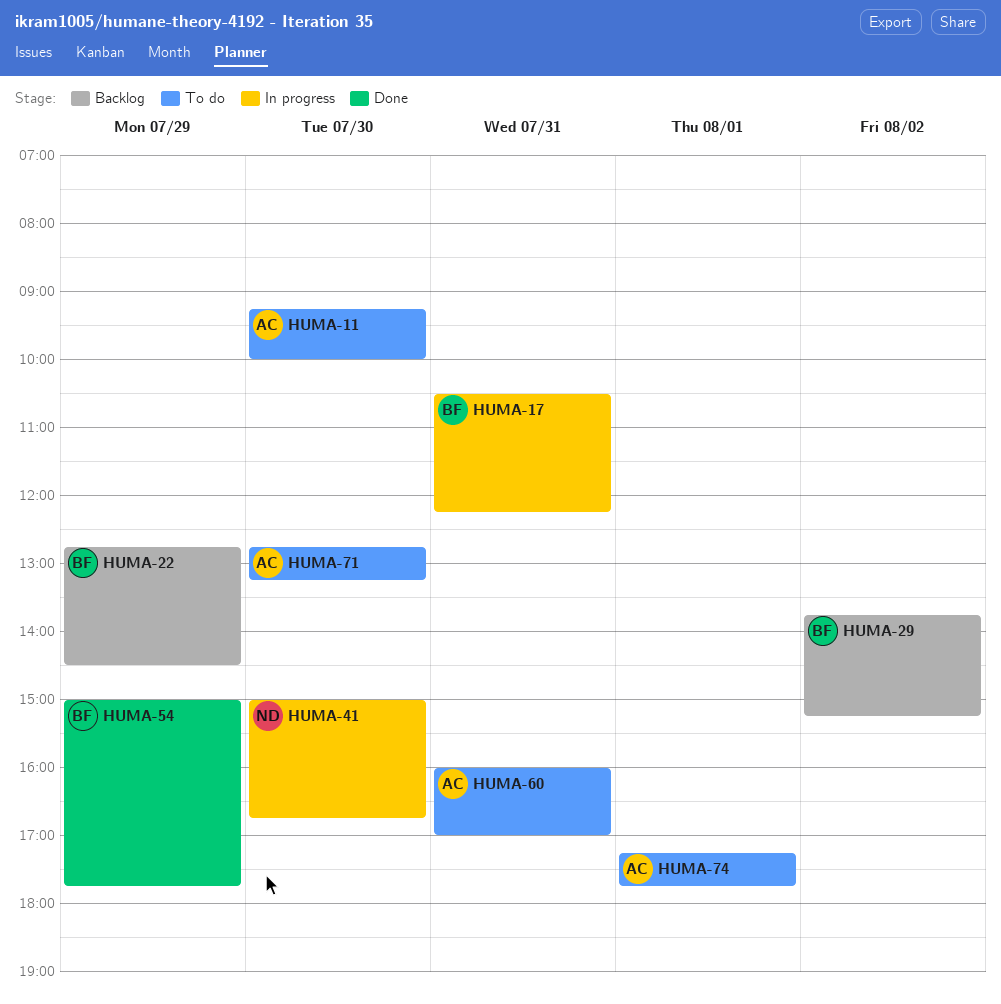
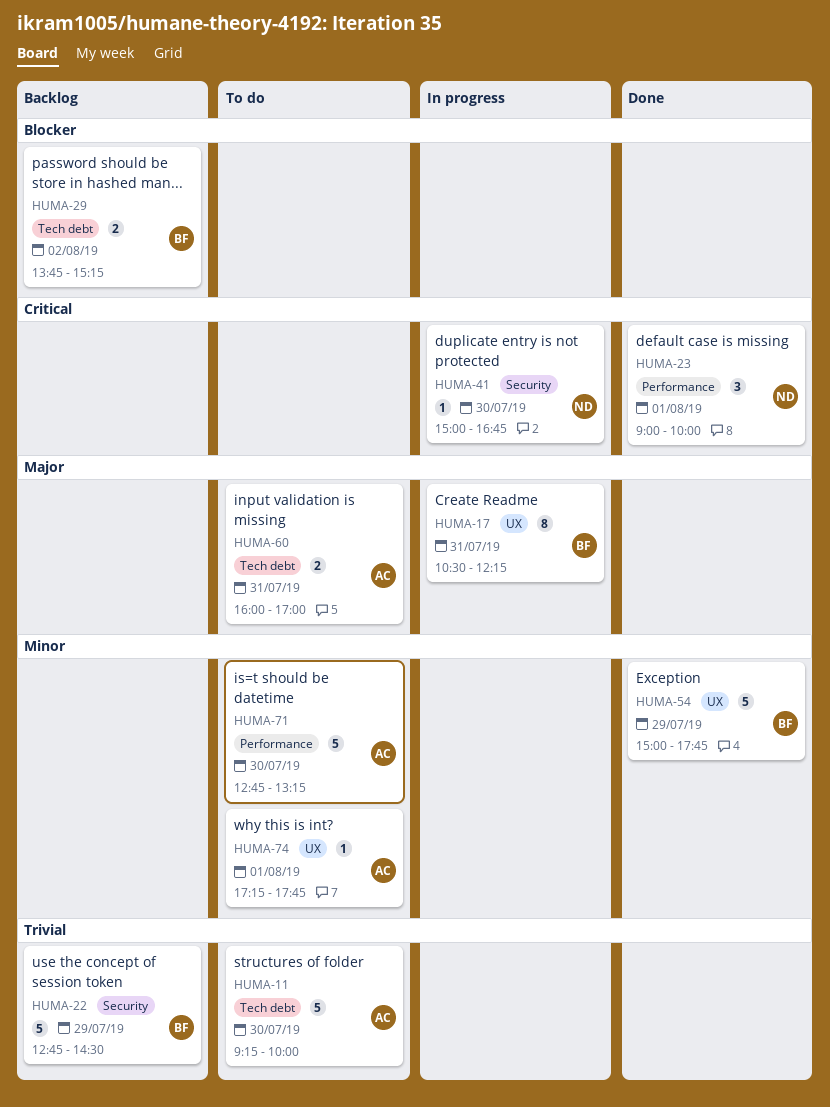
HUMA-23: none -> present

